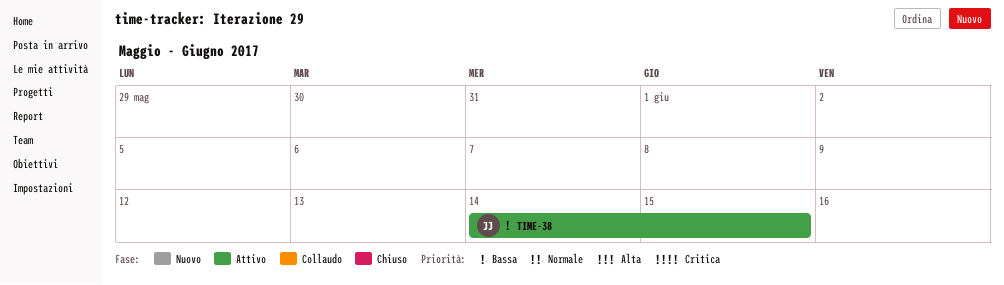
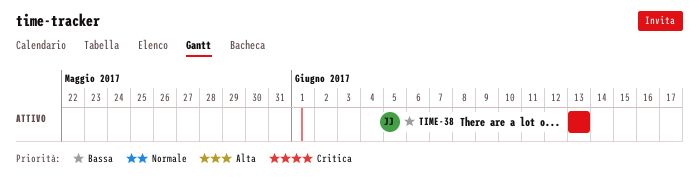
TIME-38, start: Jun 14 -> Jun 13
TIME-38, due: Jun 15 -> Jun 13

